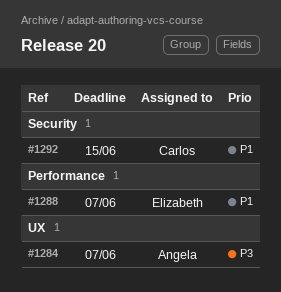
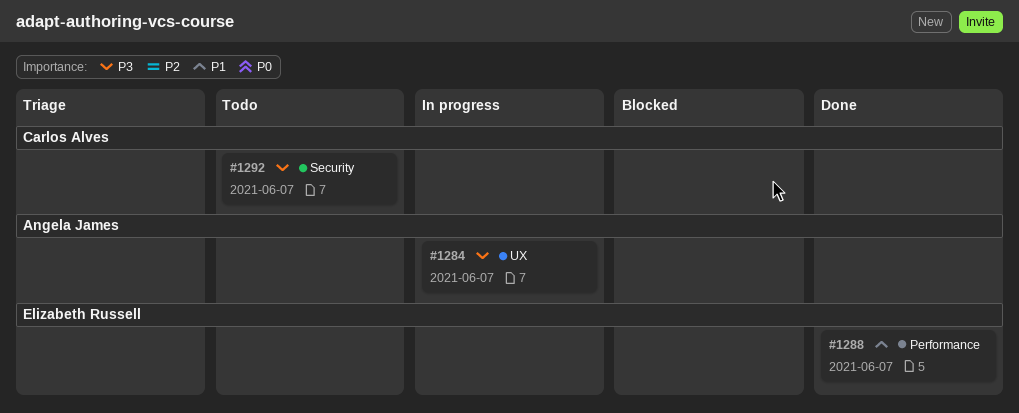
#1292, priority: P1 -> P3
#1292, due: Jun 15 -> Jun 7

